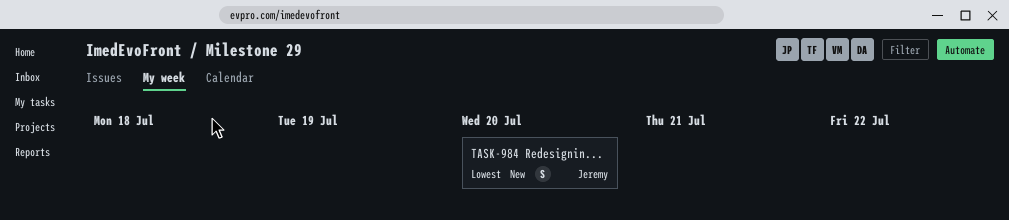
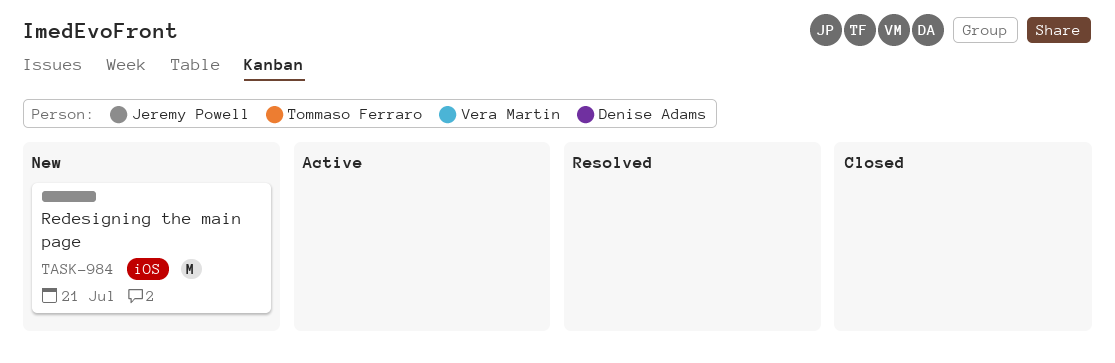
TASK-984, estimate: S -> M
TASK-984, due: Jul 20 -> Jul 21

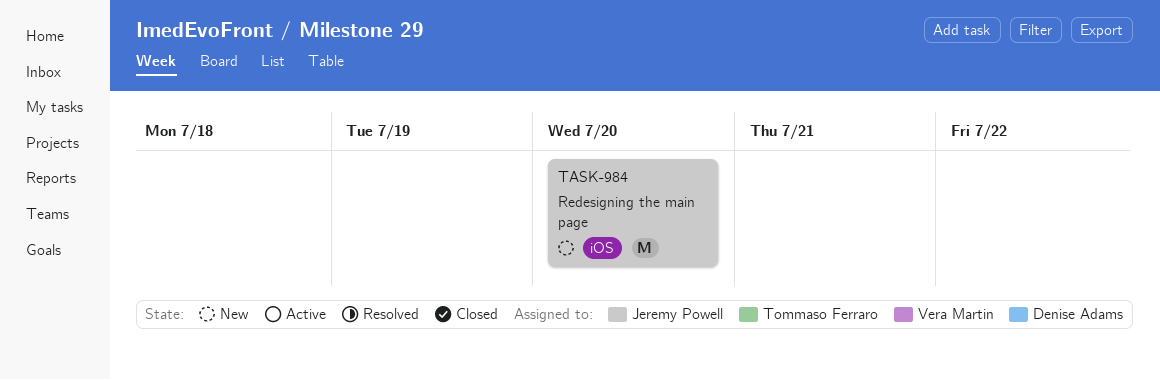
TASK-984, due: Jul 21 -> Jul 20

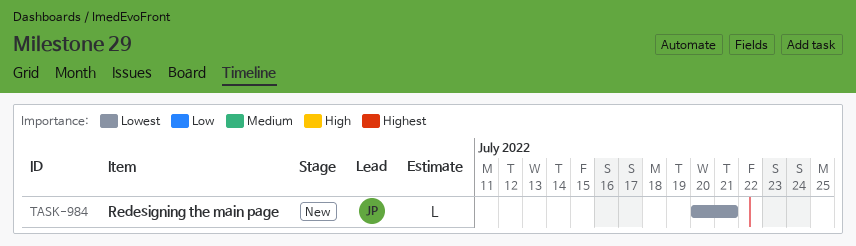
TASK-984, estimate: M -> L
TASK-984, due: Jul 20 -> Jul 21

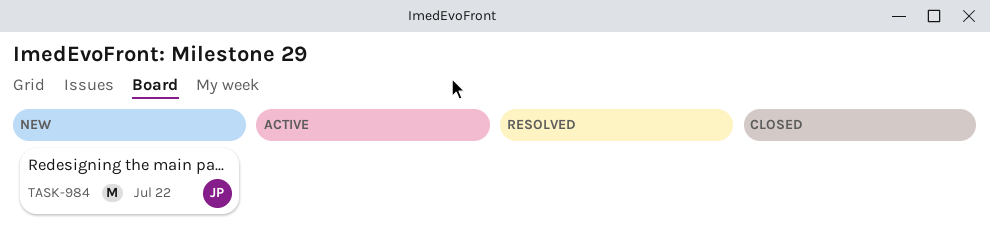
TASK-984, estimate: L -> M
TASK-984, due: Jul 21 -> Jul 22

